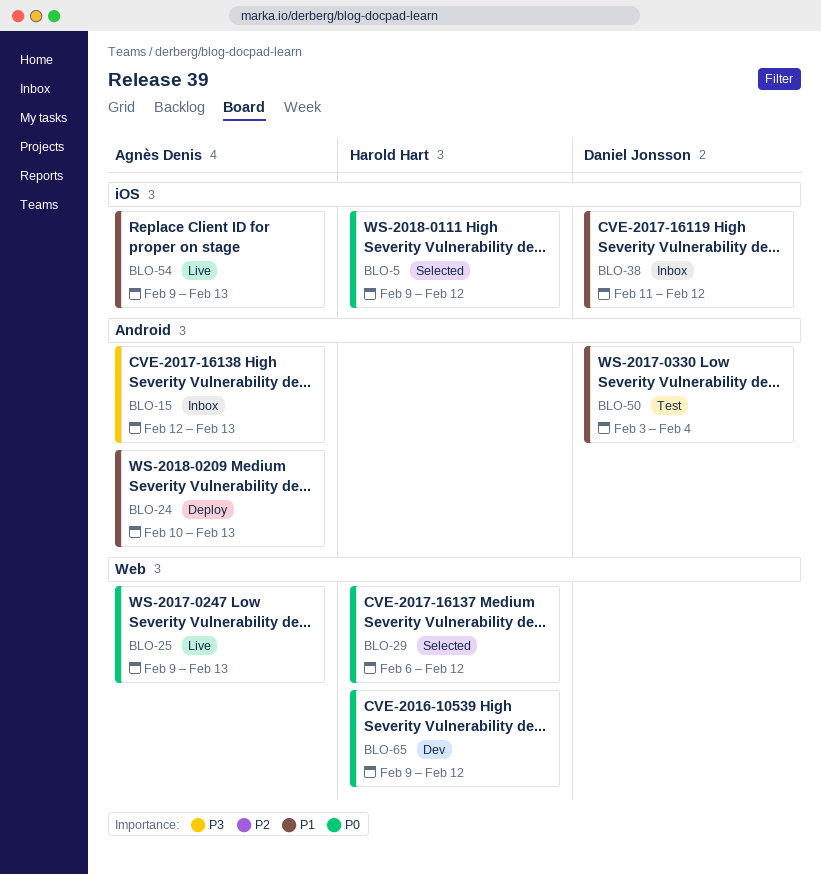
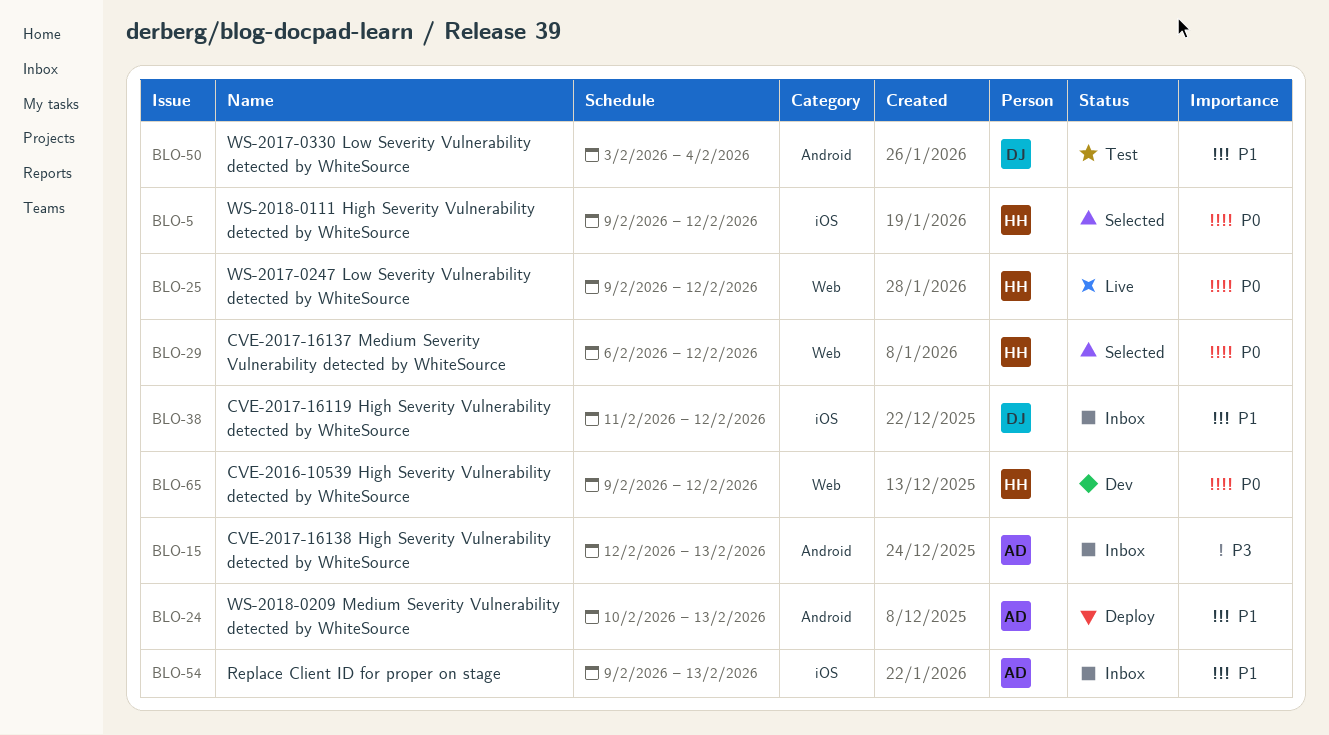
BLO-25, owner: Agnès Denis -> Harold Hart
BLO-25, due: Feb 13 -> Feb 12
BLO-54, status: Live -> Inbox

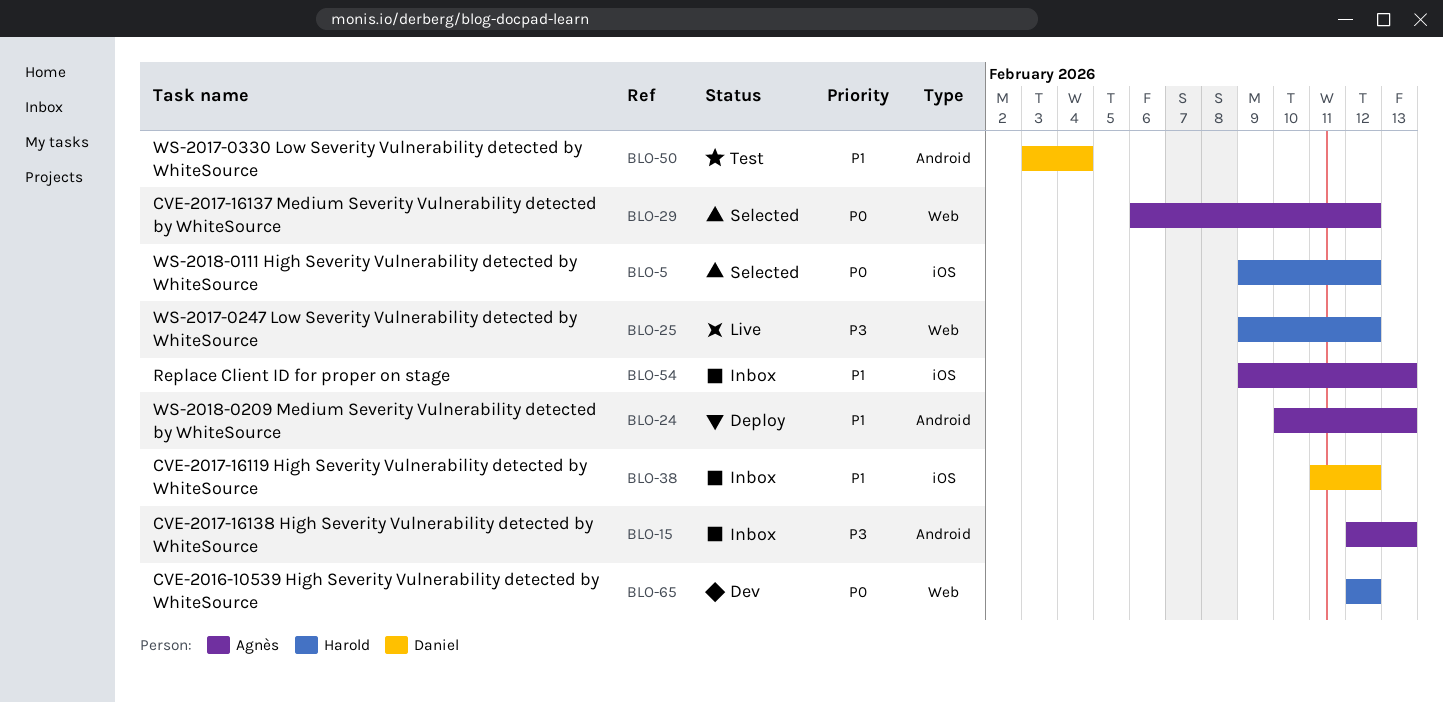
BLO-25, priority: P0 -> P3
BLO-29, owner: Harold -> Agnès
BLO-65, start: Feb 9 -> Feb 12

